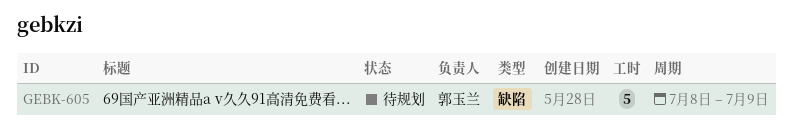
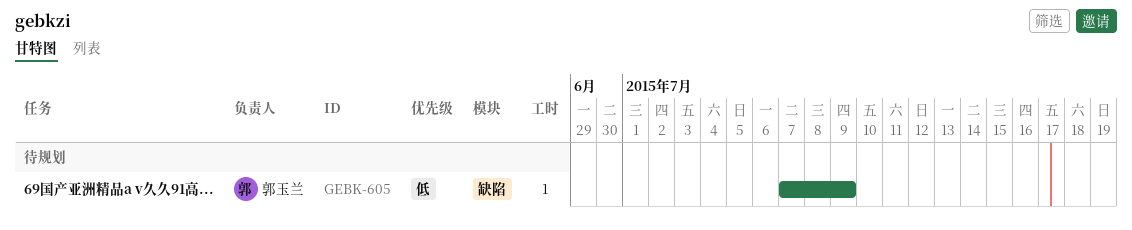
GEBK-605, estimate: 5 -> 1
GEBK-605, start: Jul 8 -> Jul 7

